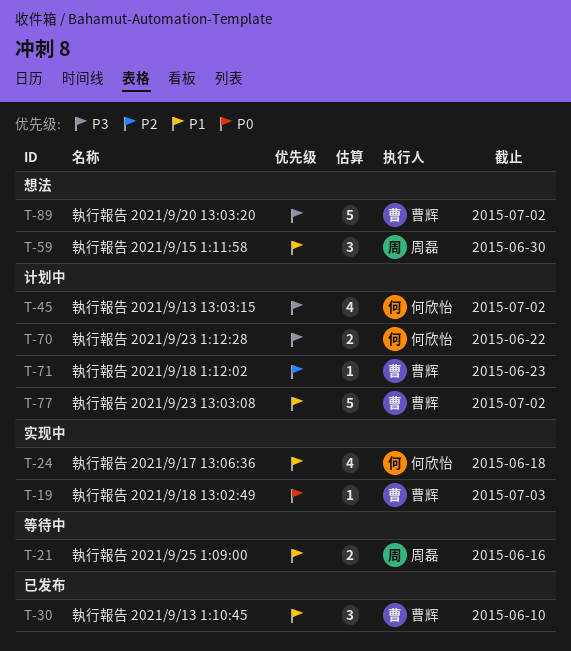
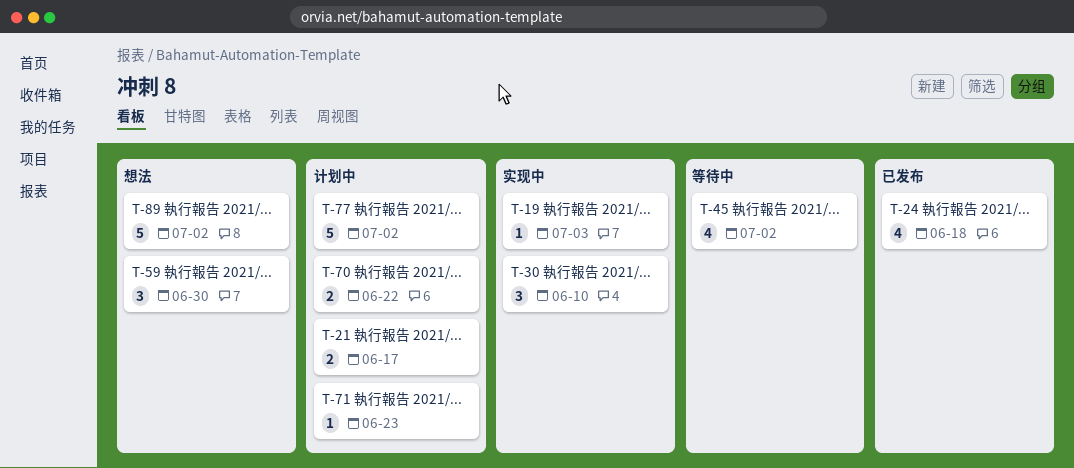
T-21, status: 等待中 -> 计划中
T-21, due: Jun 16 -> Jun 17
T-24, status: 实现中 -> 已发布
T-30, status: 已发布 -> 实现中
T-45, status: 计划中 -> 等待中

